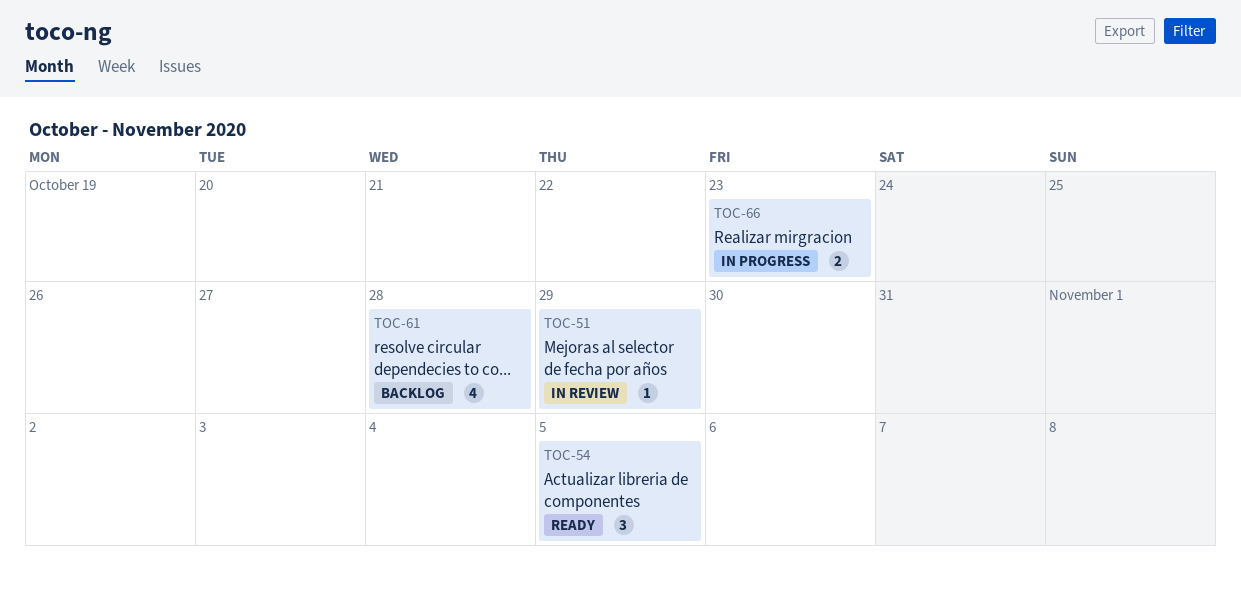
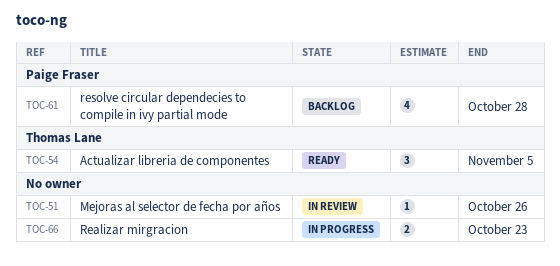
TOC-51, due: Oct 29 -> Oct 26

